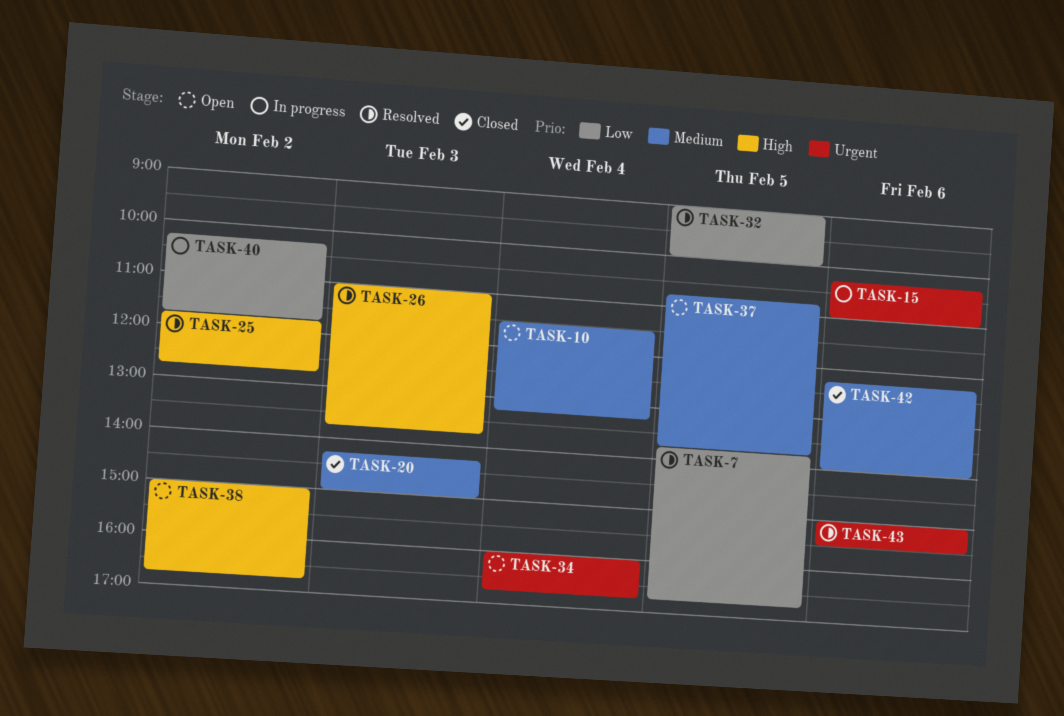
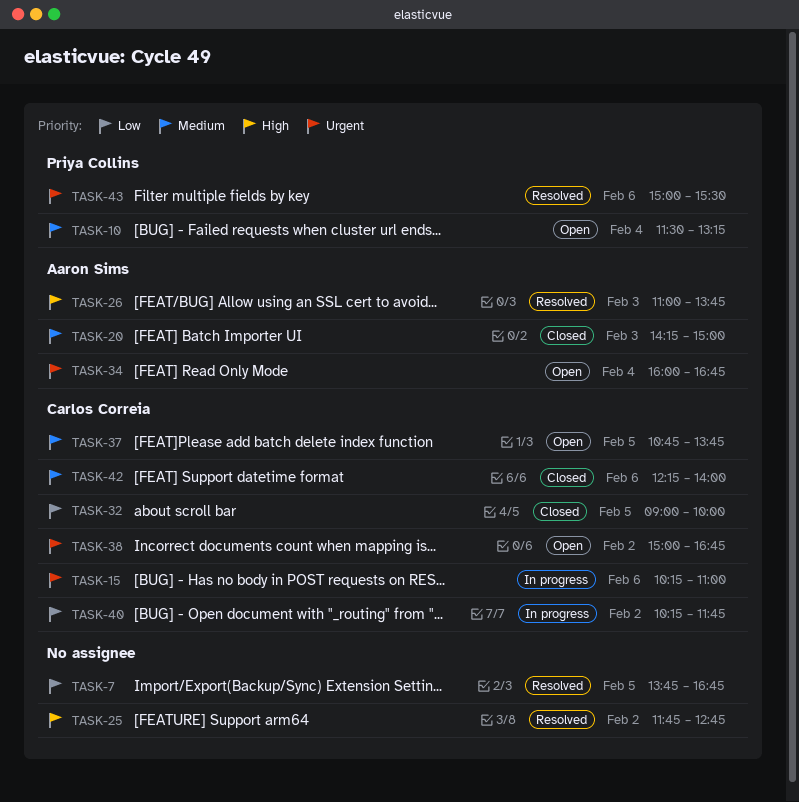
TASK-32, status: Resolved -> Closed
TASK-38, priority: High -> Urgent

